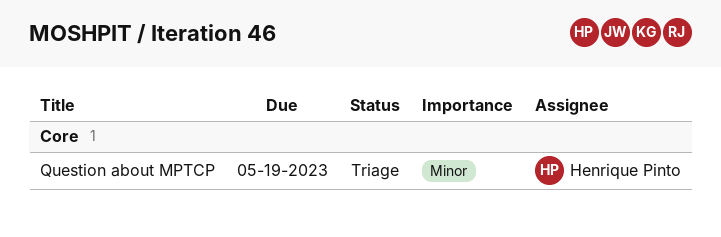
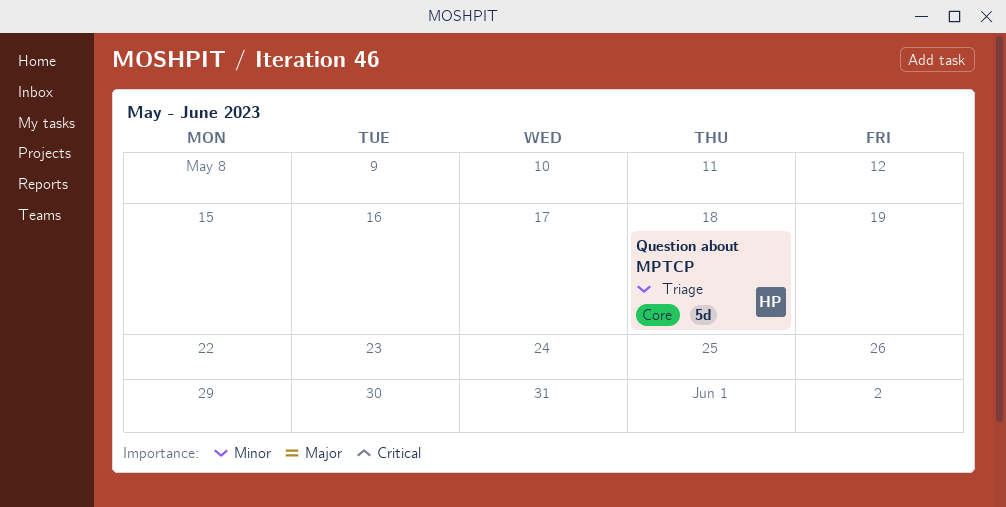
Question about MPTCP, due: May 19 -> May 18

